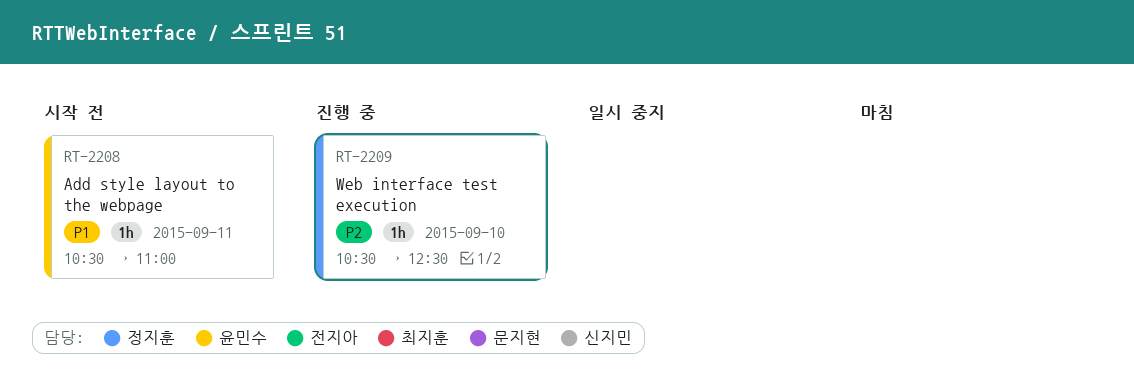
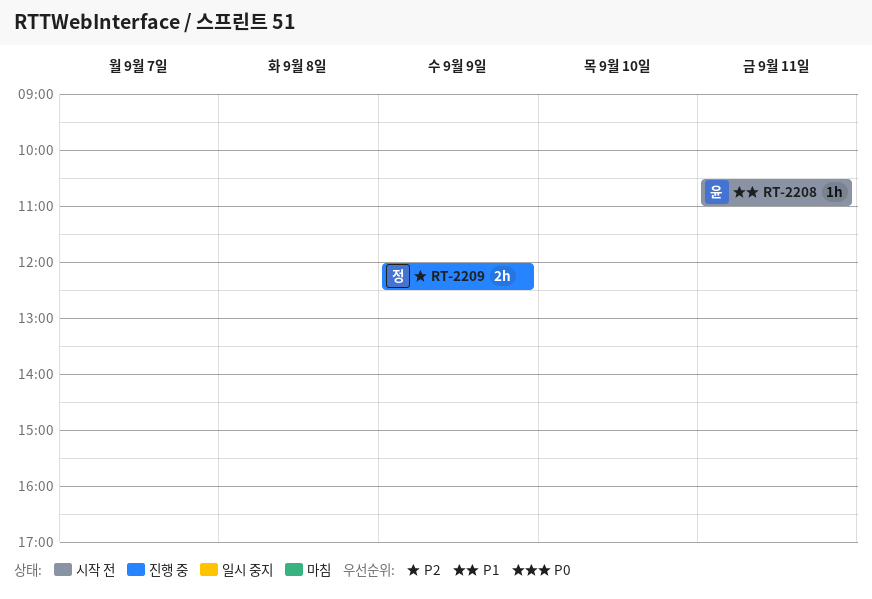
RT-2209, estimate: 1h -> 2h
RT-2209, day: Sep 10 -> Sep 9
RT-2209, begins: 10:30 -> 12:00

